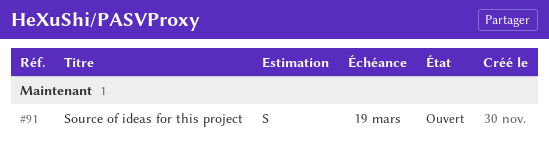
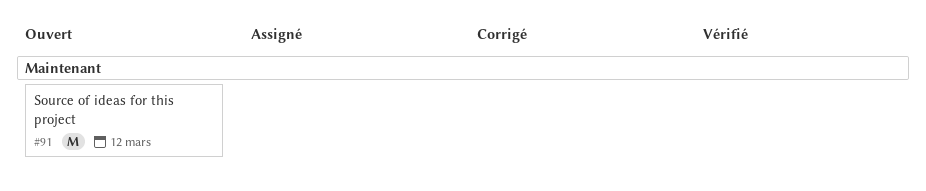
#91, estimate: S -> M
#91, due: Mar 19 -> Mar 12

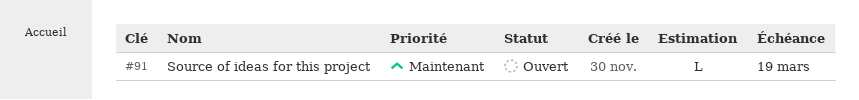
#91, estimate: M -> L
#91, due: Mar 12 -> Mar 19

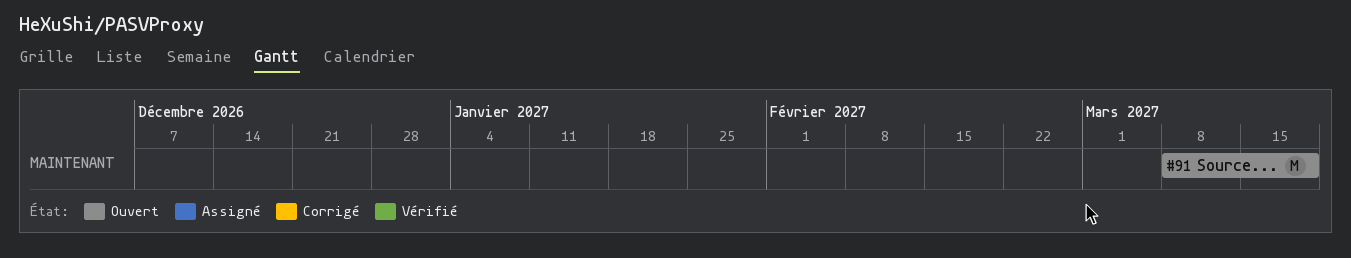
#91, estimate: L -> M

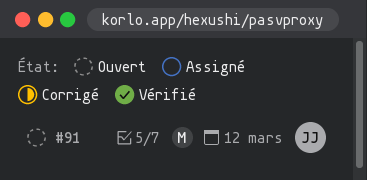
#91, due: Mar 19 -> Mar 12

